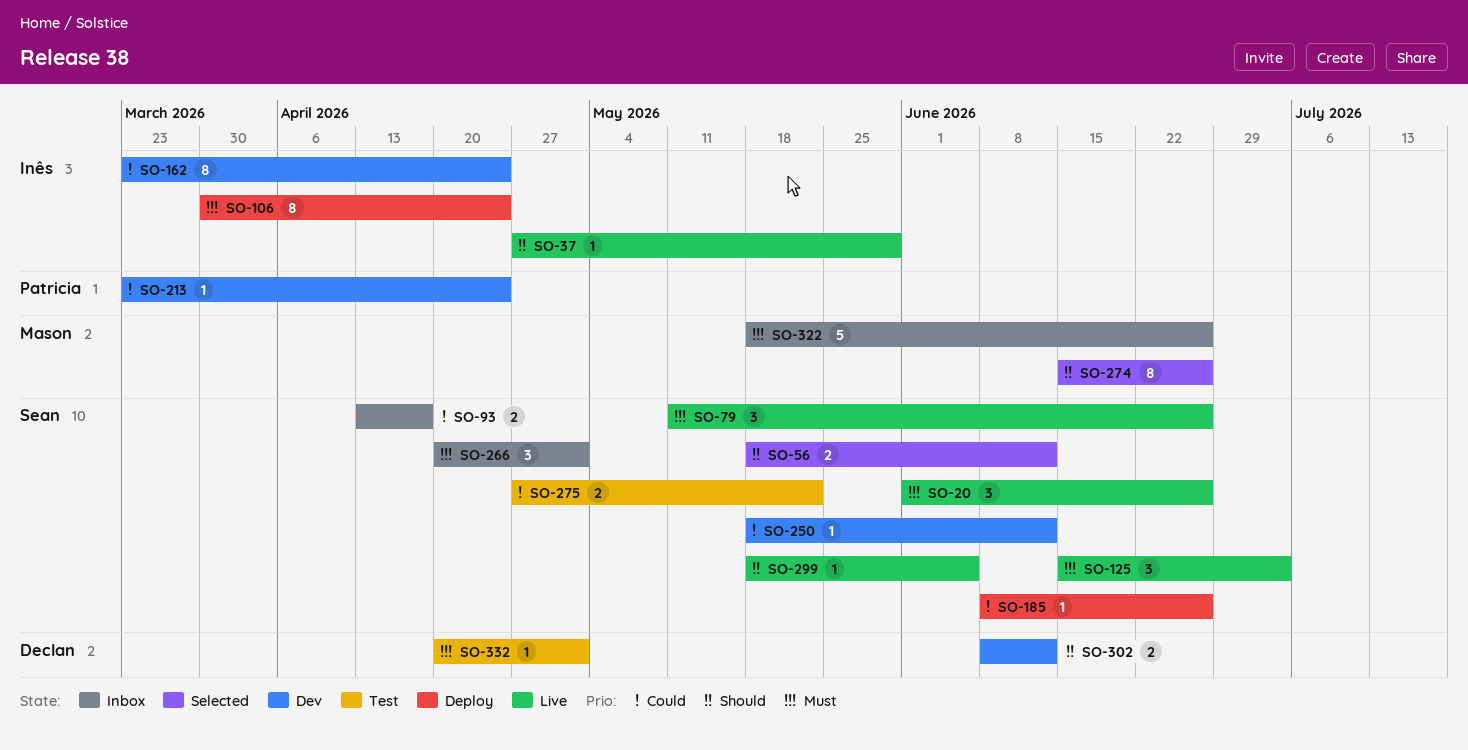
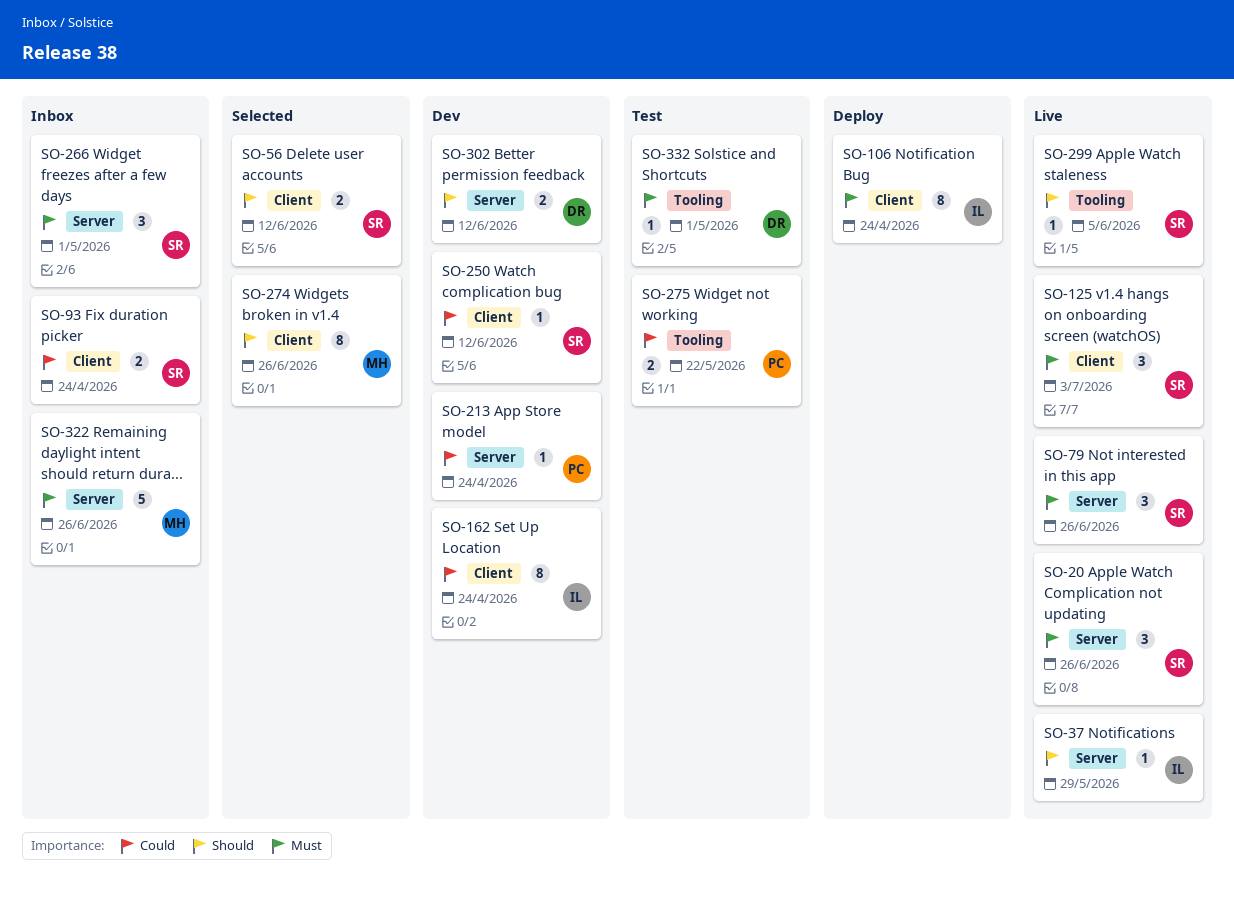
SO-93, due: Apr 17 -> Apr 24
SO-185: present -> none
SO-275, owner: Sean -> Patricia

